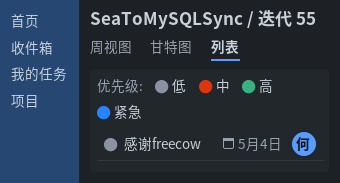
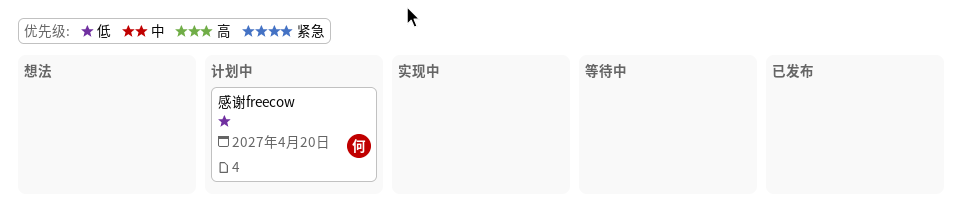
感谢freecow, due: May 4 -> Apr 20

